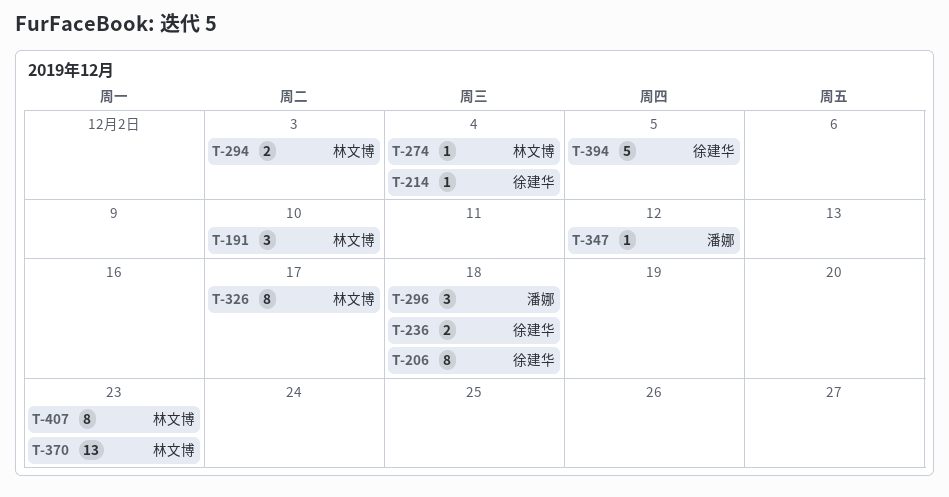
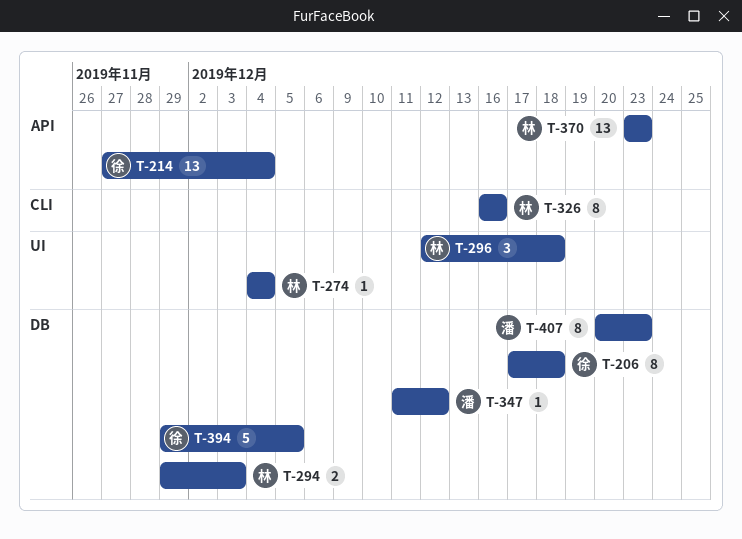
T-191: present -> none
T-214, estimate: 1 -> 13
T-236: present -> none
T-296, owner: 潘娜 -> 林文博
T-326, due: Dec 17 -> Dec 16
T-407, owner: 林文博 -> 潘娜

